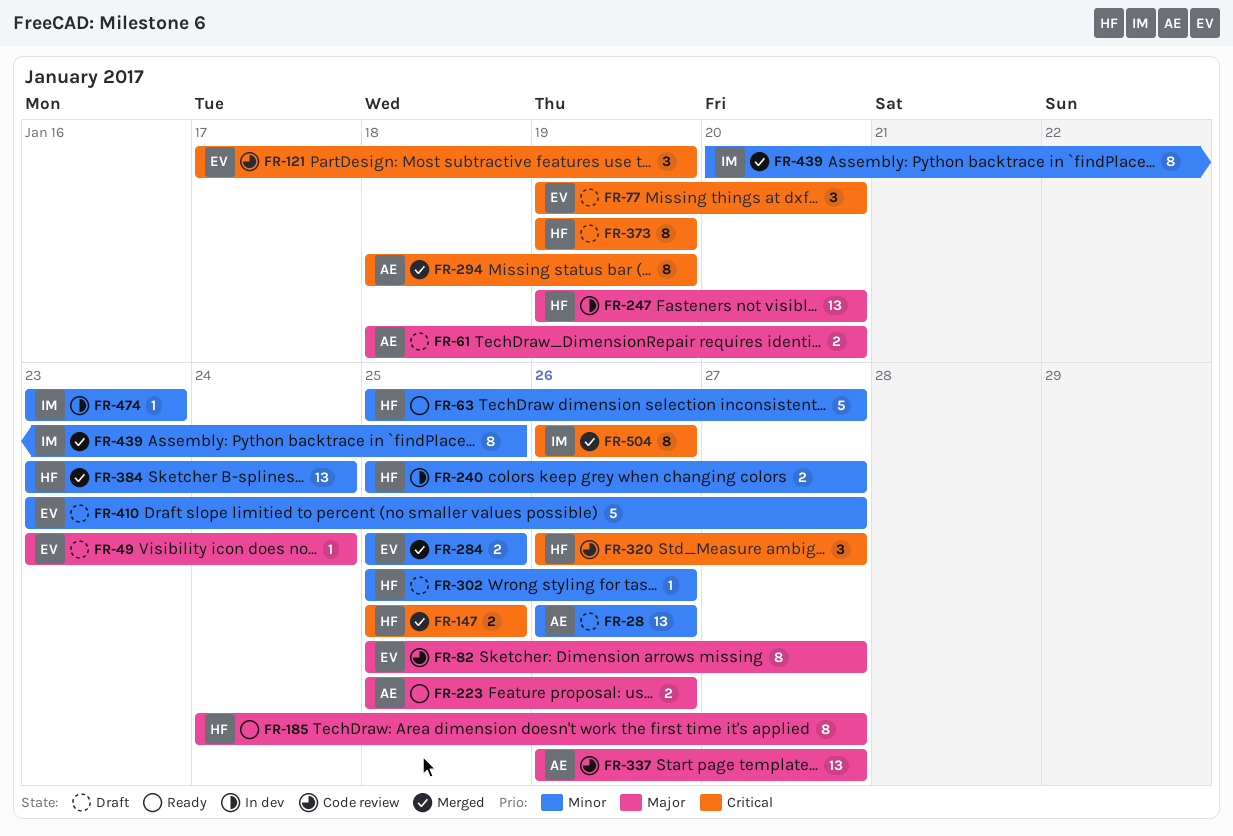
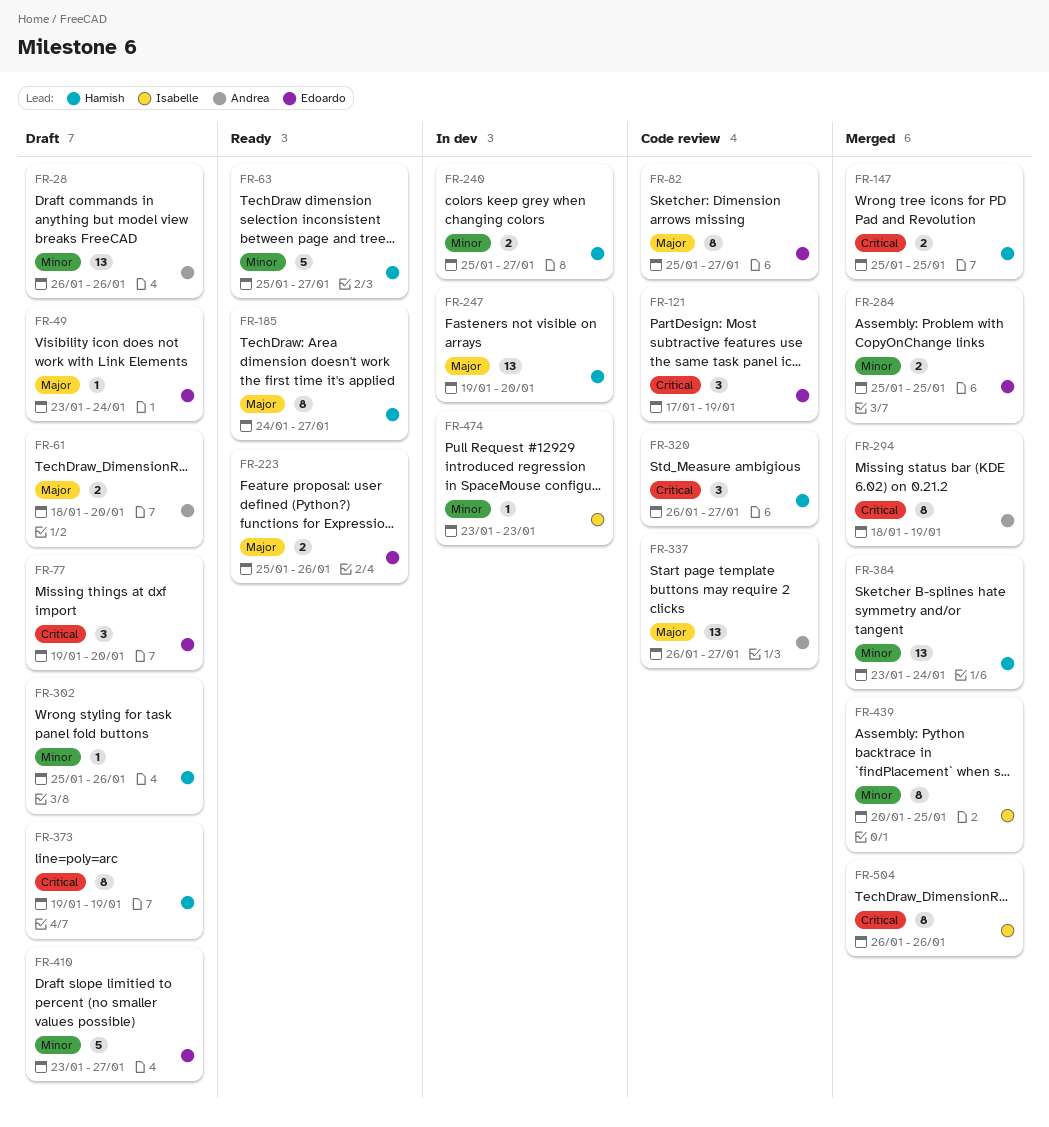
FR-223, owner: Andrea -> Edoardo

